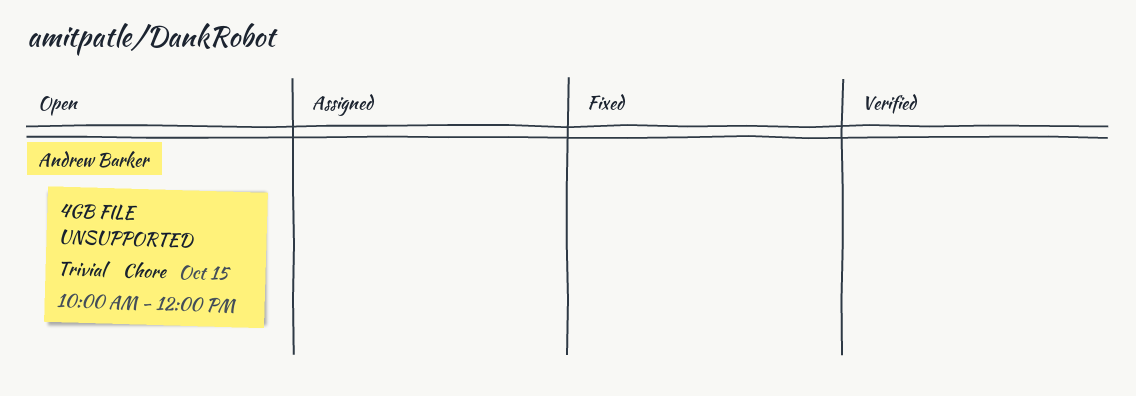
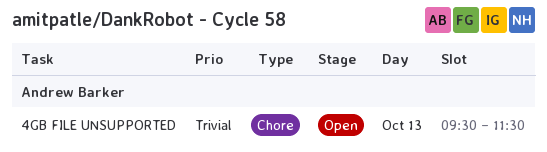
4GB FILE UNSUPPORTED, day: Oct 15 -> Oct 13
4GB FILE UNSUPPORTED, begins: 10:00 -> 09:30
4GB FILE UNSUPPORTED, ends: 12:00 -> 11:30

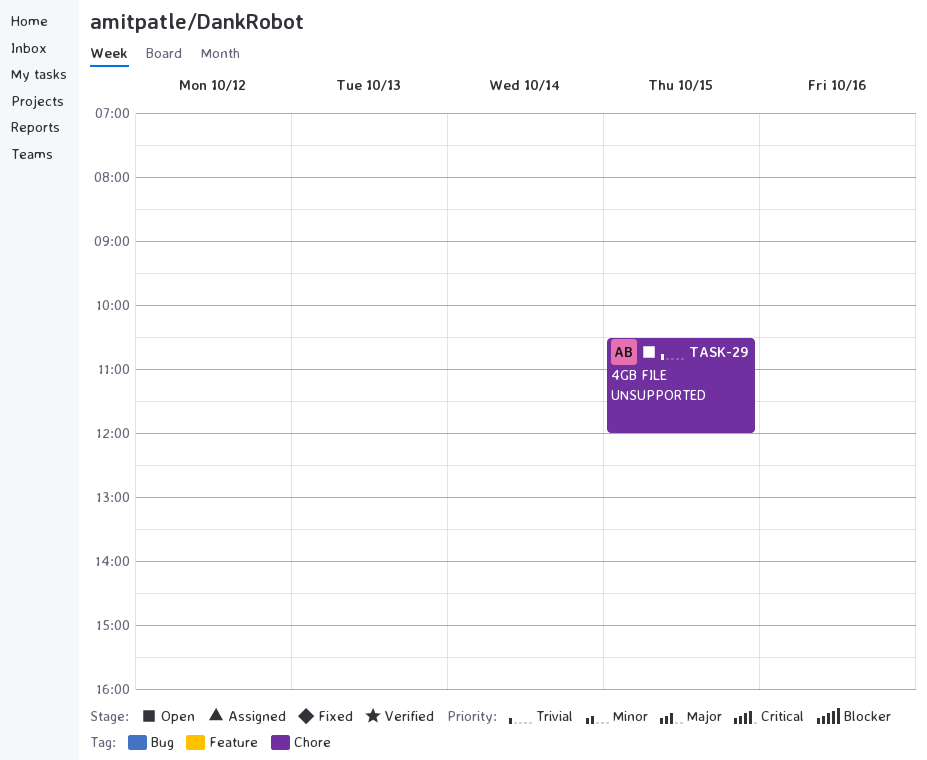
4GB FILE UNSUPPORTED, day: Oct 13 -> Oct 15
4GB FILE UNSUPPORTED, begins: 09:30 -> 10:30
4GB FILE UNSUPPORTED, ends: 11:30 -> 12:00

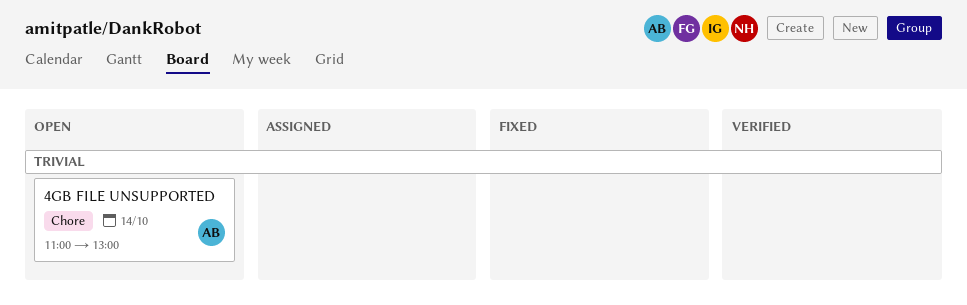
4GB FILE UNSUPPORTED, day: Oct 15 -> Oct 14
4GB FILE UNSUPPORTED, begins: 10:30 -> 11:00
4GB FILE UNSUPPORTED, ends: 12:00 -> 13:00

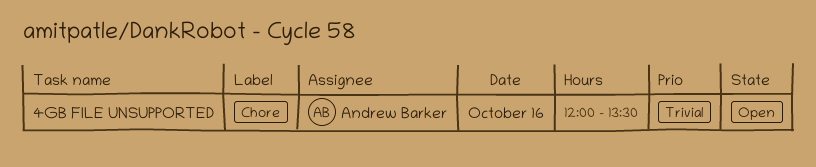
4GB FILE UNSUPPORTED, day: Oct 14 -> Oct 16
4GB FILE UNSUPPORTED, begins: 11:00 -> 12:00
4GB FILE UNSUPPORTED, ends: 13:00 -> 13:30

